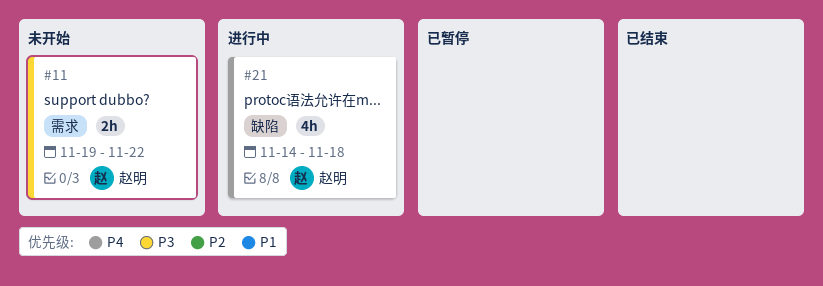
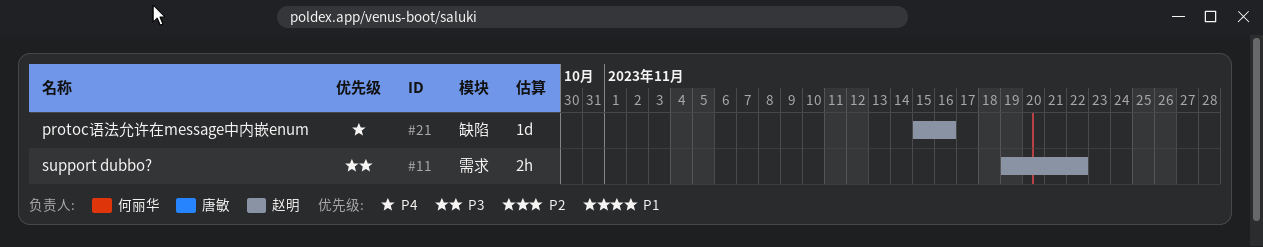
#21, estimate: 4h -> 1d
#21, start: Nov 14 -> Nov 15
#21, due: Nov 18 -> Nov 16

